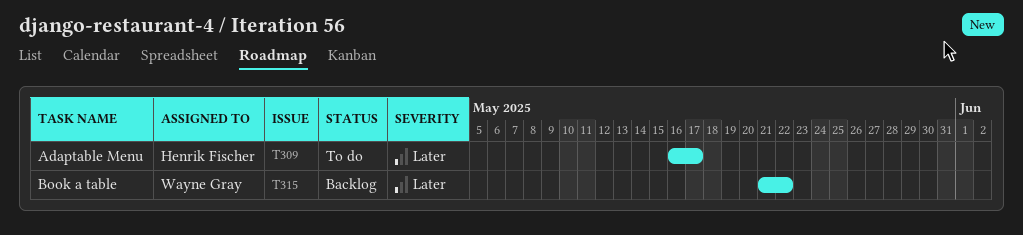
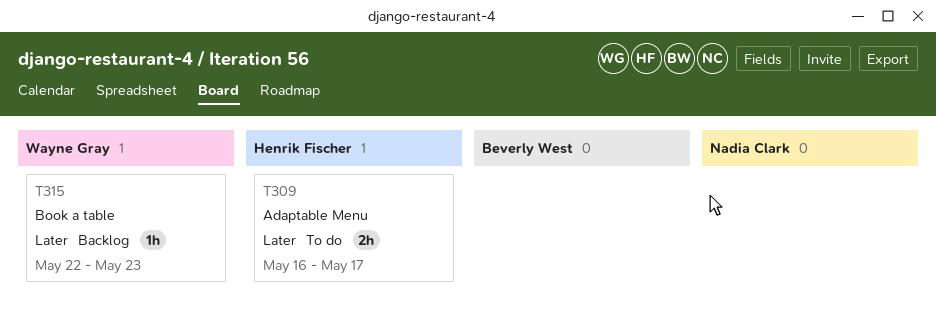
T315, start: May 21 -> May 22
T315, due: May 22 -> May 23

